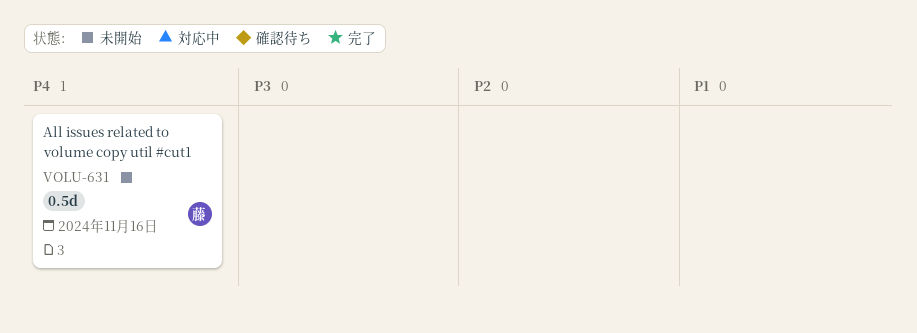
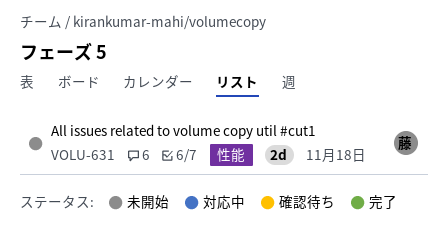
VOLU-631, estimate: 0.5d -> 2d
VOLU-631, due: Nov 16 -> Nov 18

